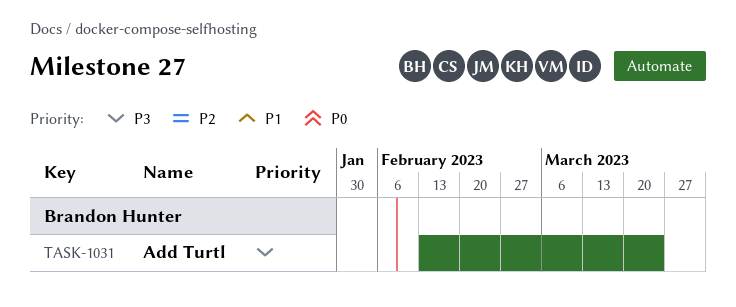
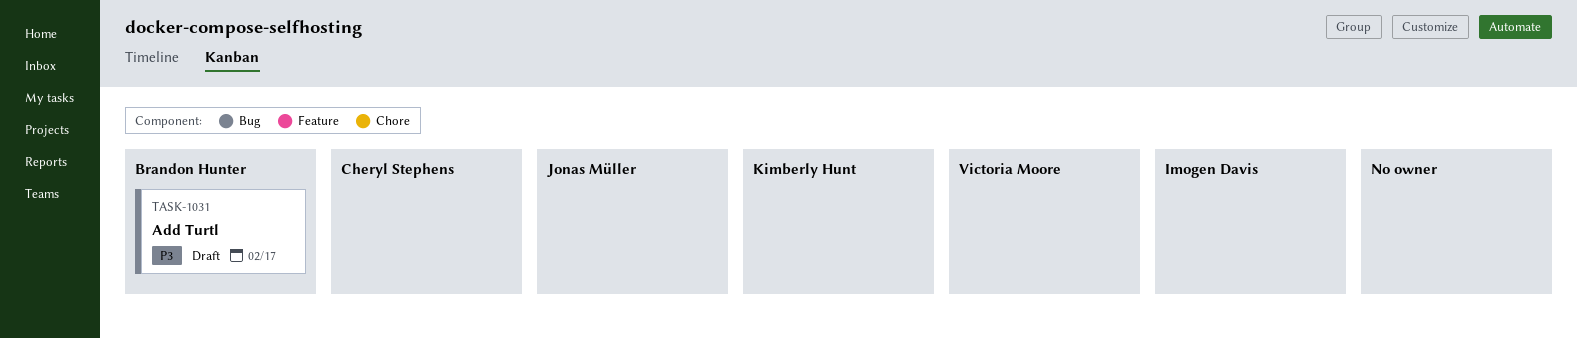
TASK-1031, due: Mar 24 -> Feb 17

